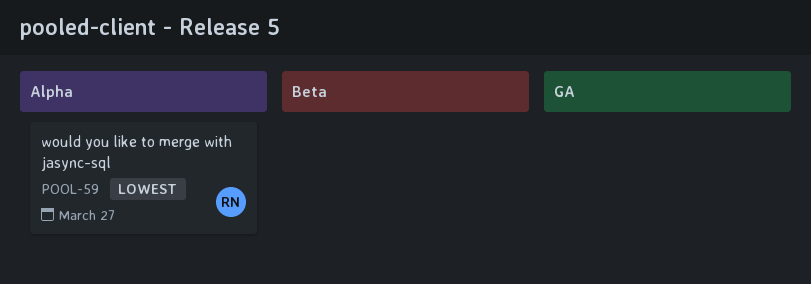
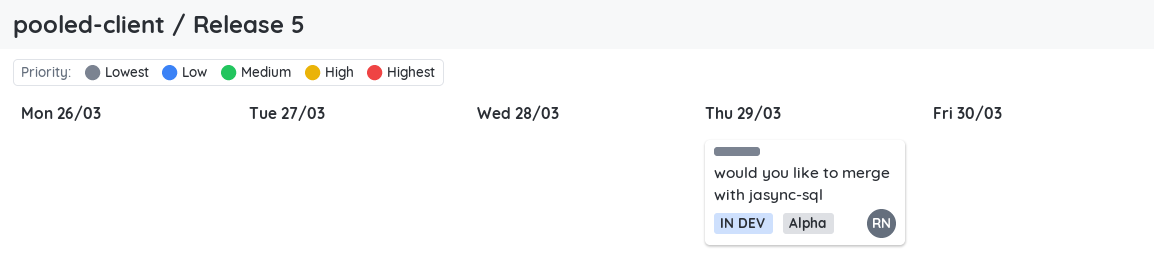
would you like to merge with jasync-sql, due: Mar 27 -> Mar 29

